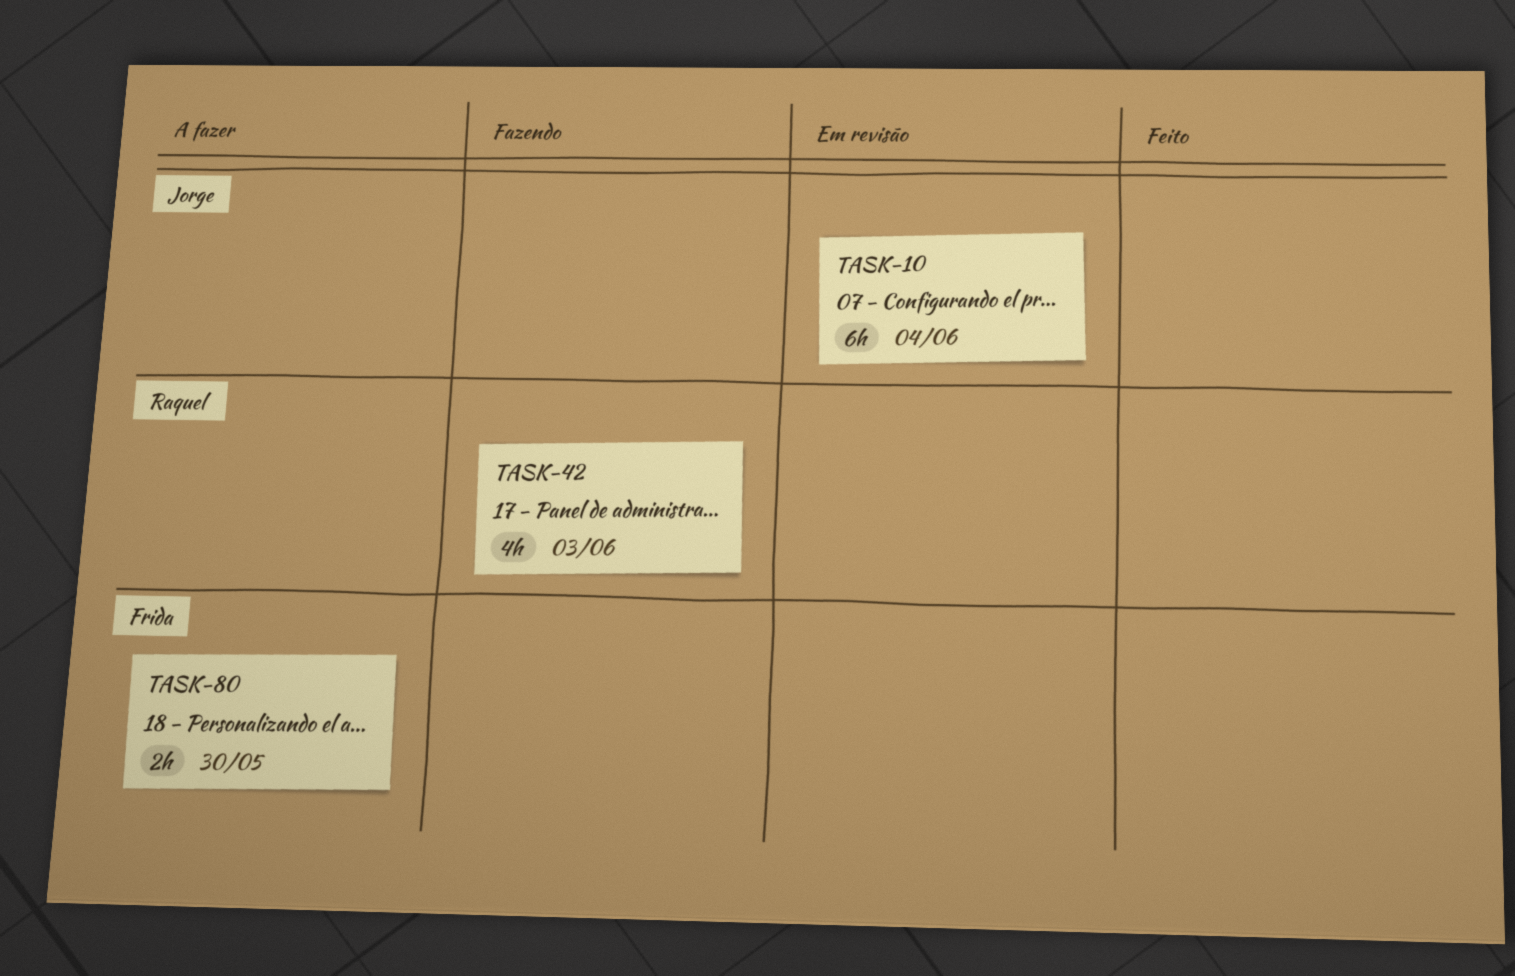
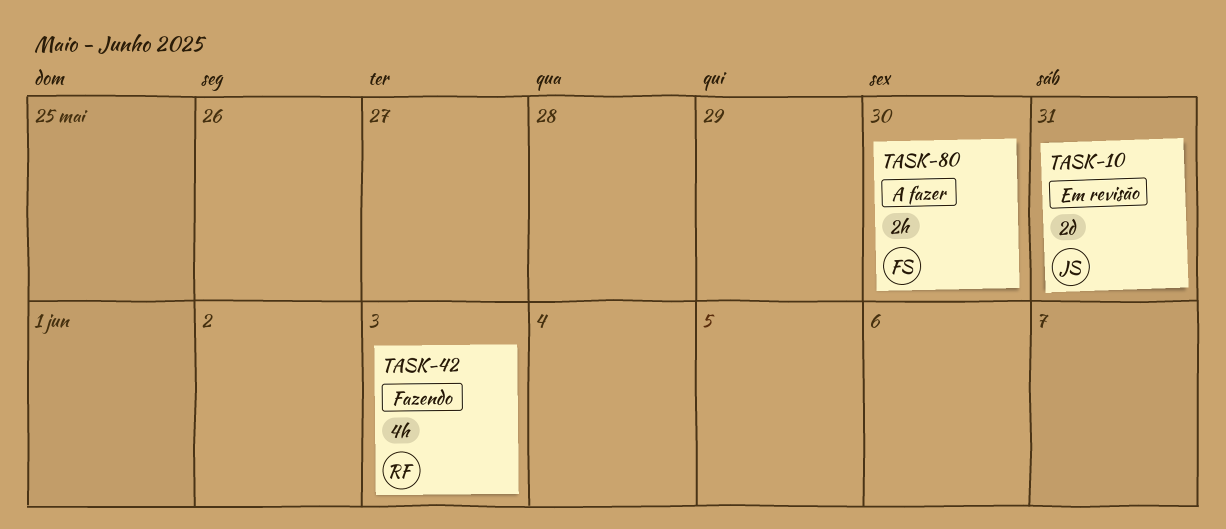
TASK-10, estimate: 6h -> 2d
TASK-10, due: Jun 4 -> May 31

